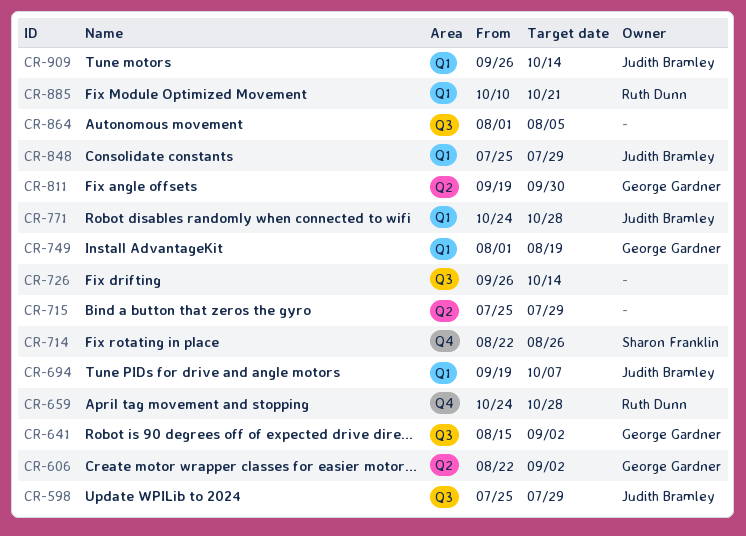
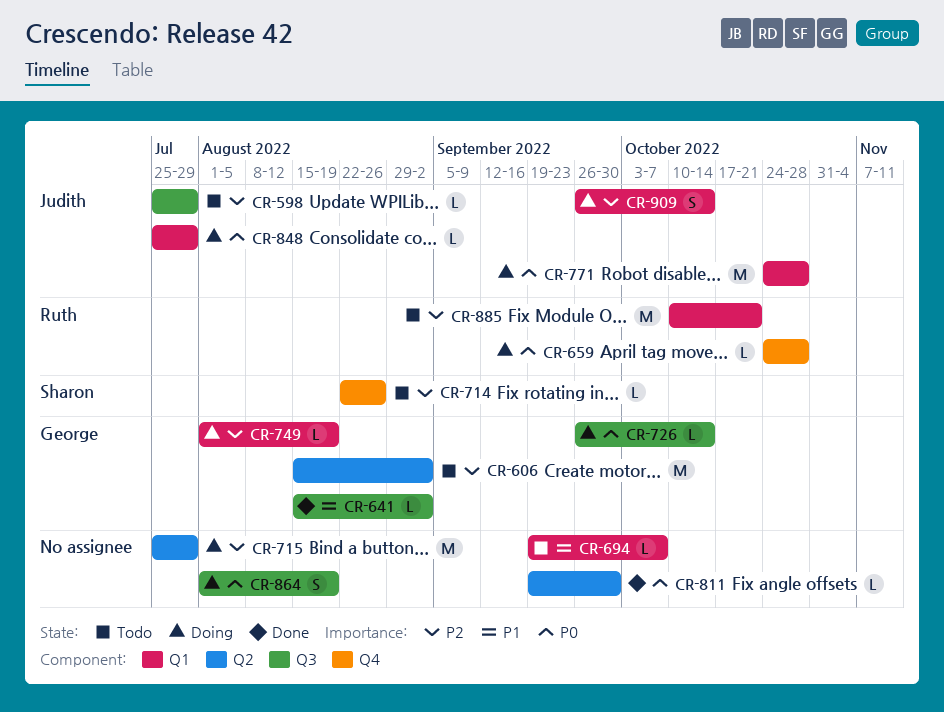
CR-606, start: Aug 22 -> Aug 15
CR-694, owner: Judith Bramley -> none
CR-726, owner: none -> George Gardner
CR-811, owner: George Gardner -> none
CR-864, due: Aug 5 -> Aug 19

